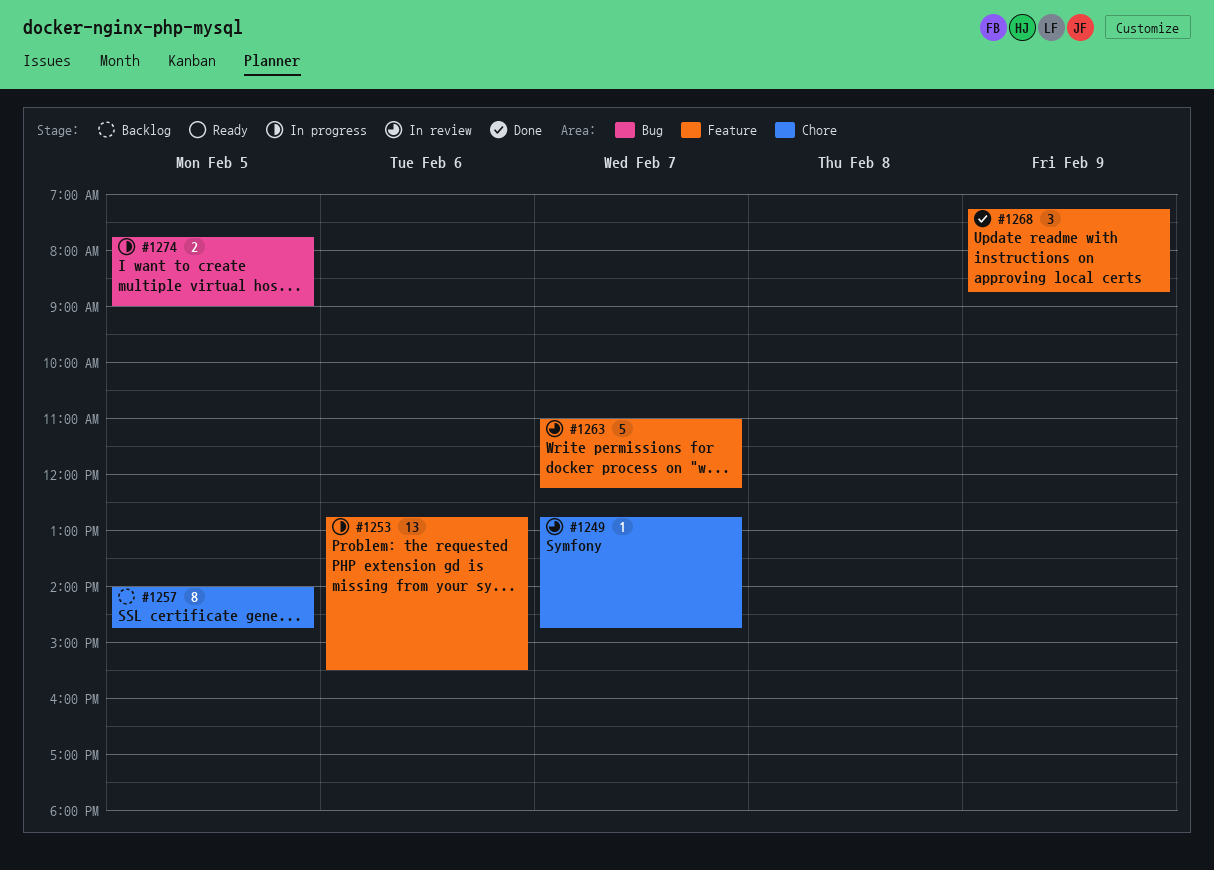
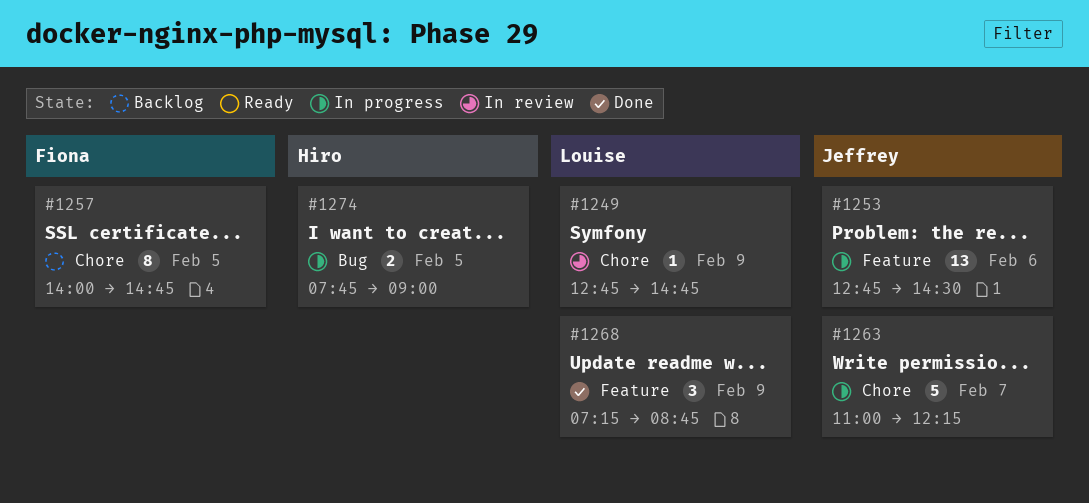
#1249, day: Feb 7 -> Feb 9
#1253, ends: 15:30 -> 14:30
#1263, status: In review -> In progress
#1263, label: Feature -> Chore

